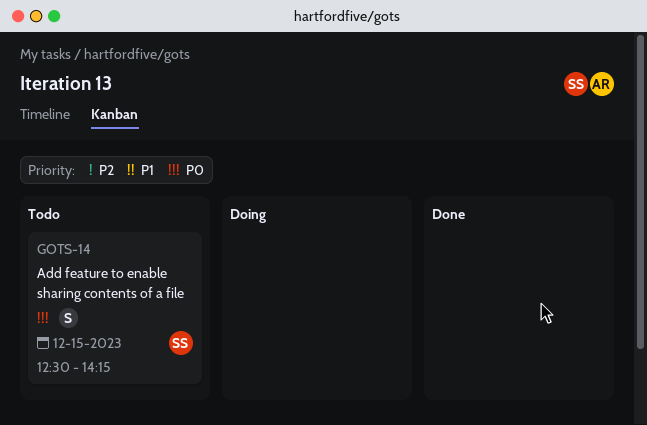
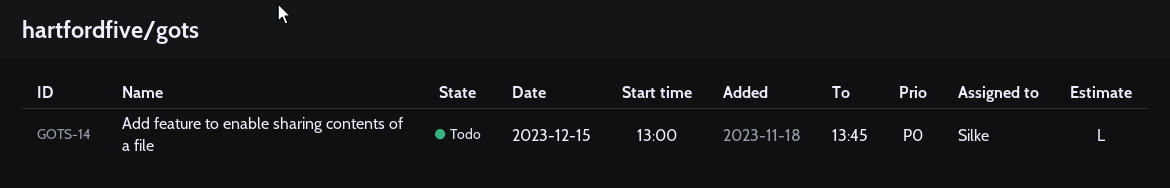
GOTS-14, estimate: S -> L
GOTS-14, begins: 12:30 -> 13:00
GOTS-14, ends: 14:15 -> 13:45

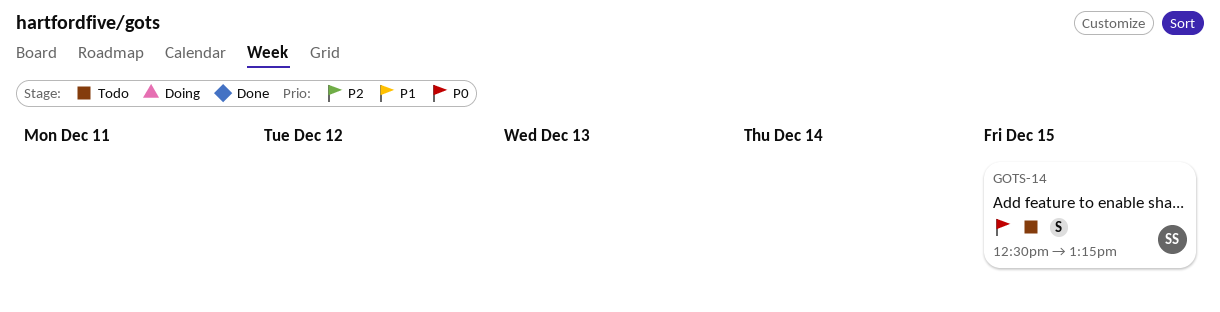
GOTS-14, estimate: L -> S
GOTS-14, begins: 13:00 -> 12:30
GOTS-14, ends: 13:45 -> 13:15

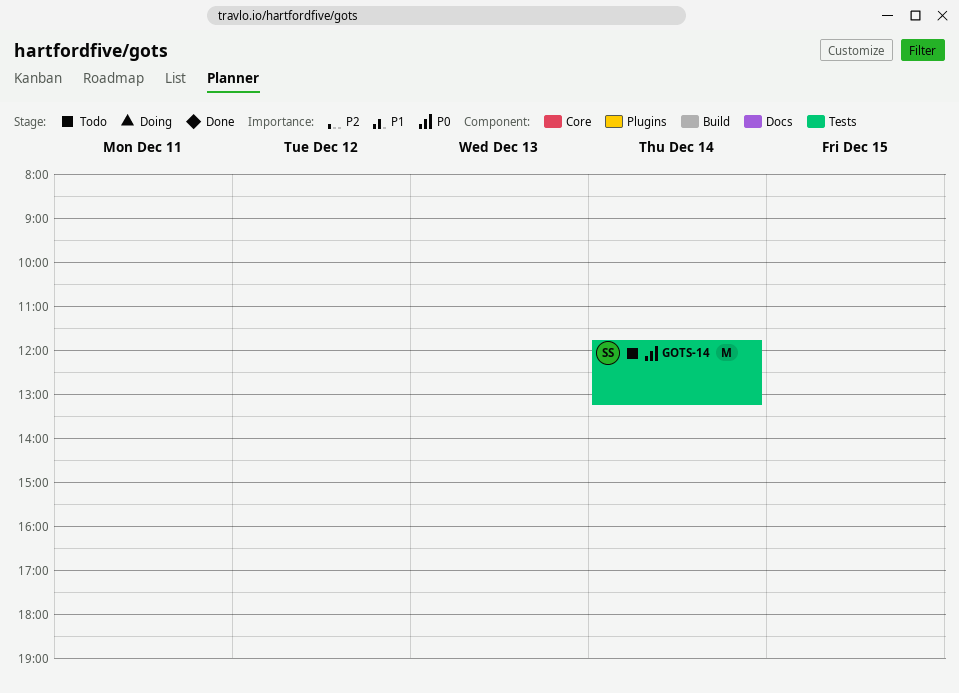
GOTS-14, estimate: S -> M
GOTS-14, day: Dec 15 -> Dec 14
GOTS-14, begins: 12:30 -> 11:45

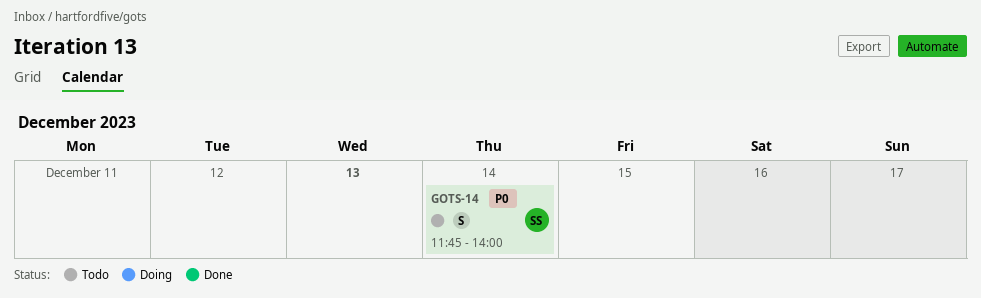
GOTS-14, estimate: M -> S
GOTS-14, ends: 13:15 -> 14:00

